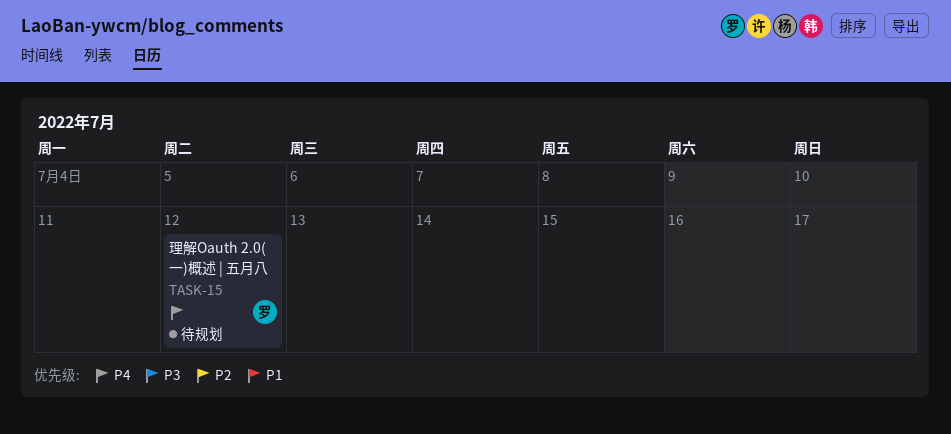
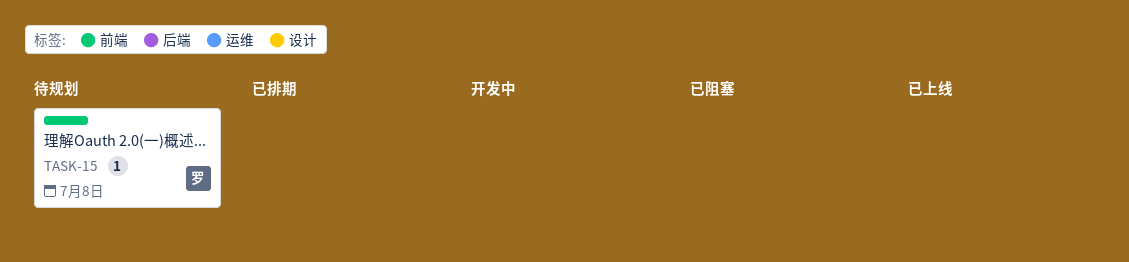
TASK-15, due: Jul 12 -> Jul 8

